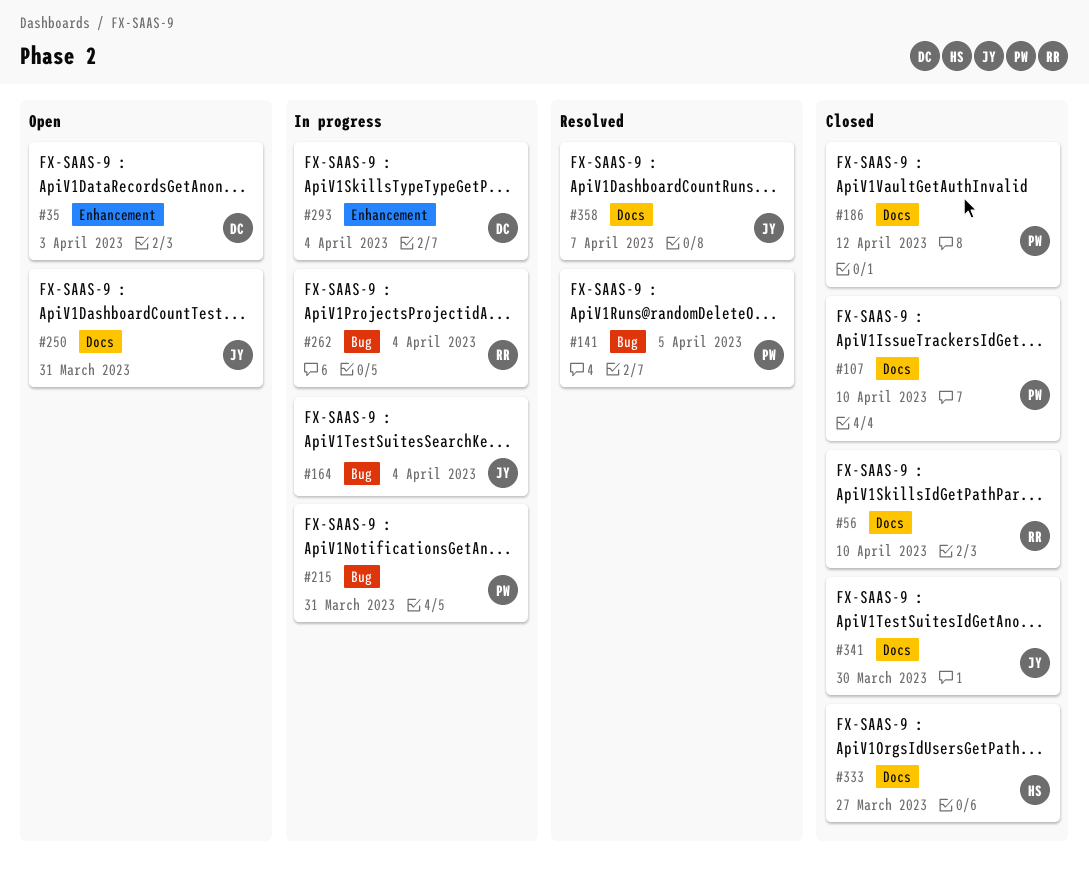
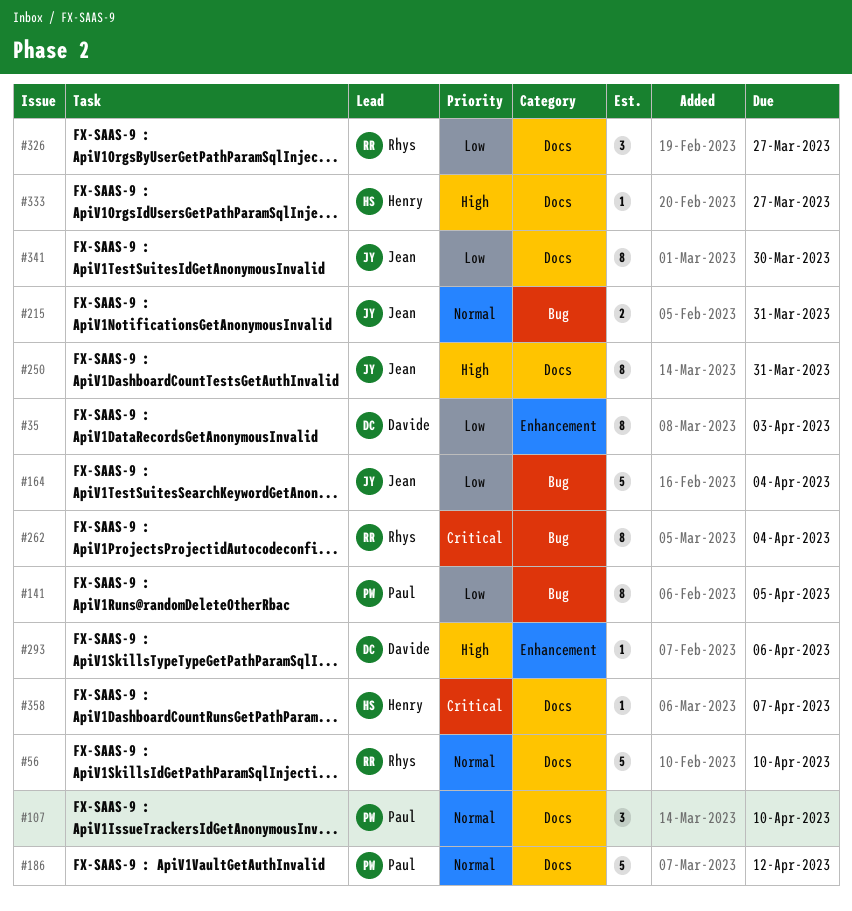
#215, owner: Paul -> Jean
#293, due: Apr 4 -> Apr 6
#326: none -> present
#358, owner: Jean -> Henry

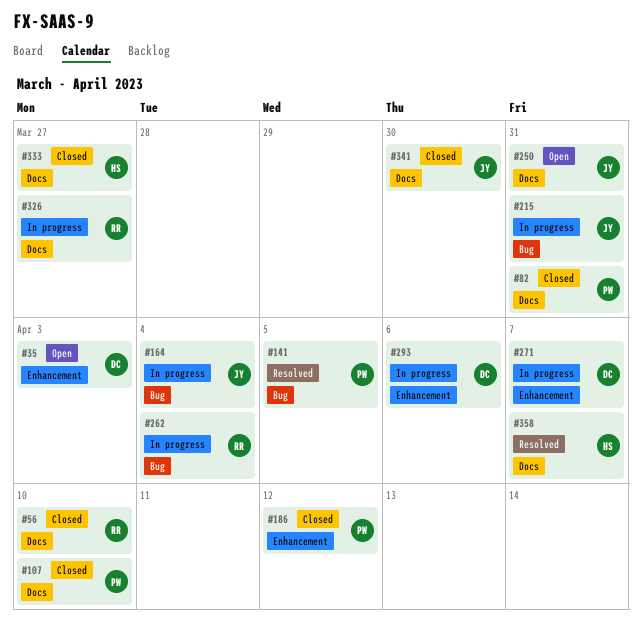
#82: none -> present
#186, label: Docs -> Enhancement
#271: none -> present

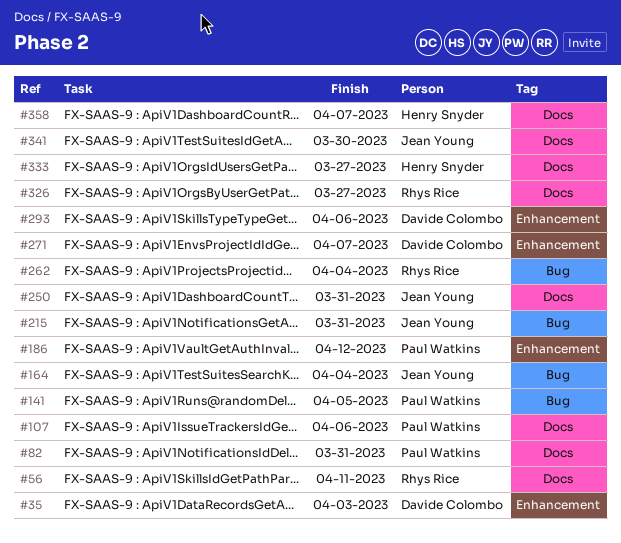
#56, due: Apr 10 -> Apr 11
#107, due: Apr 10 -> Apr 6

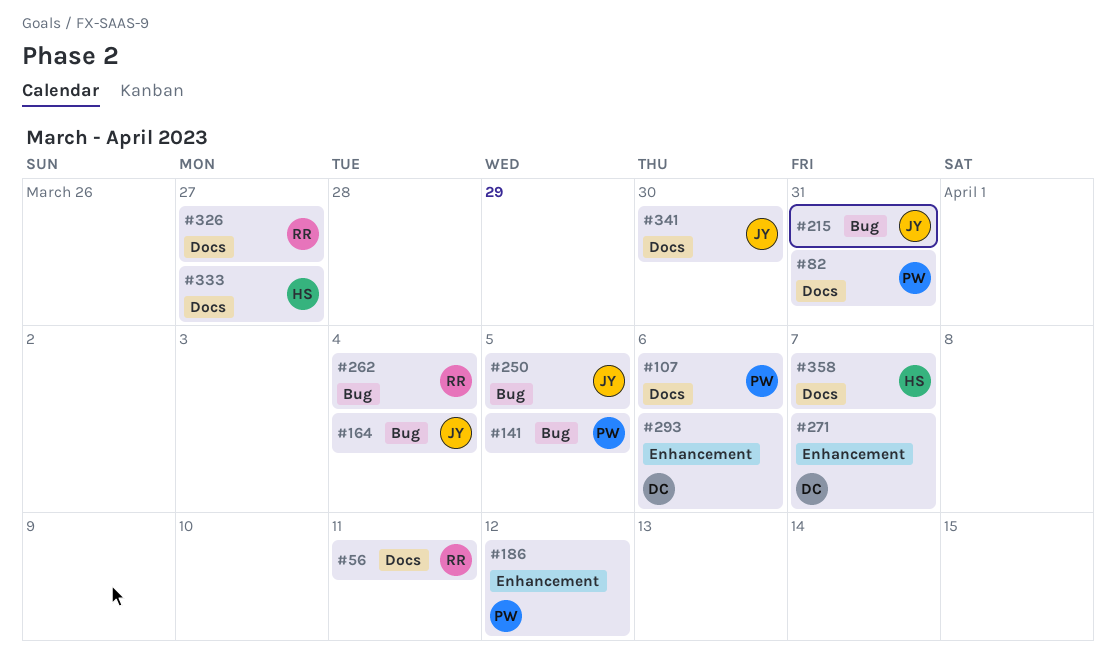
#35: present -> none
#250, label: Docs -> Bug
#250, due: Mar 31 -> Apr 5

